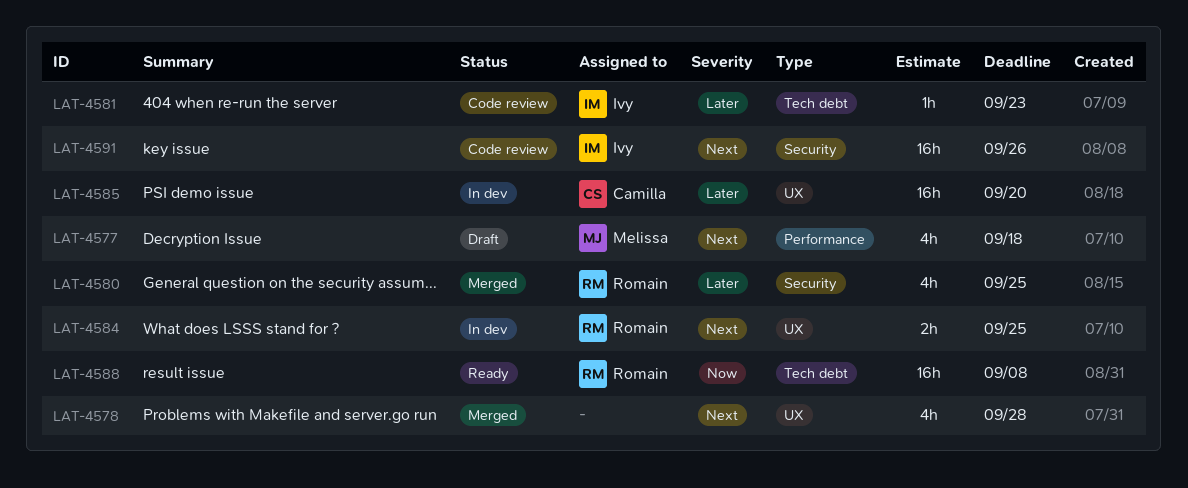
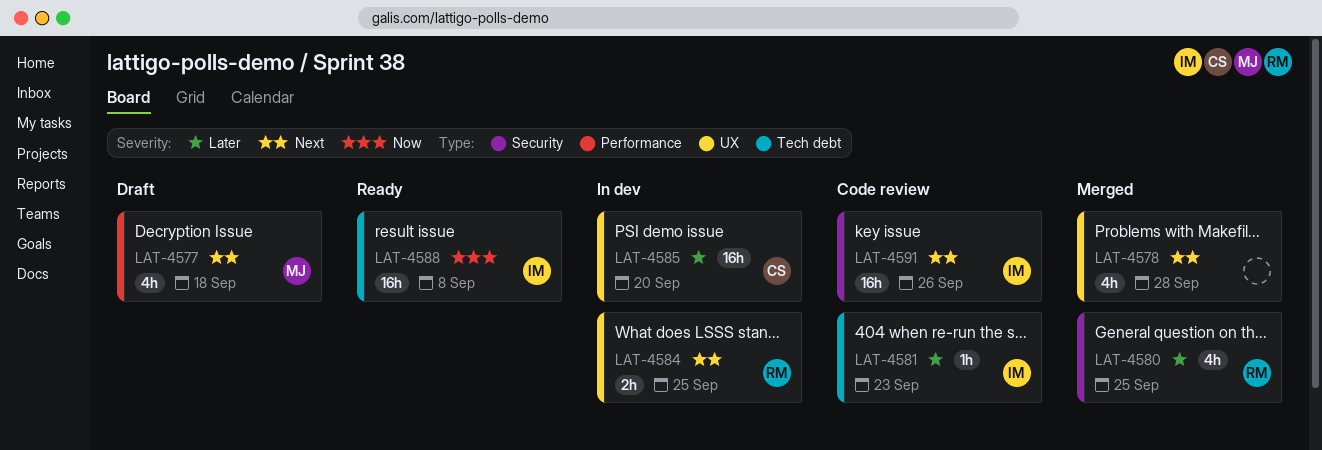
LAT-4588, owner: Romain -> Ivy

